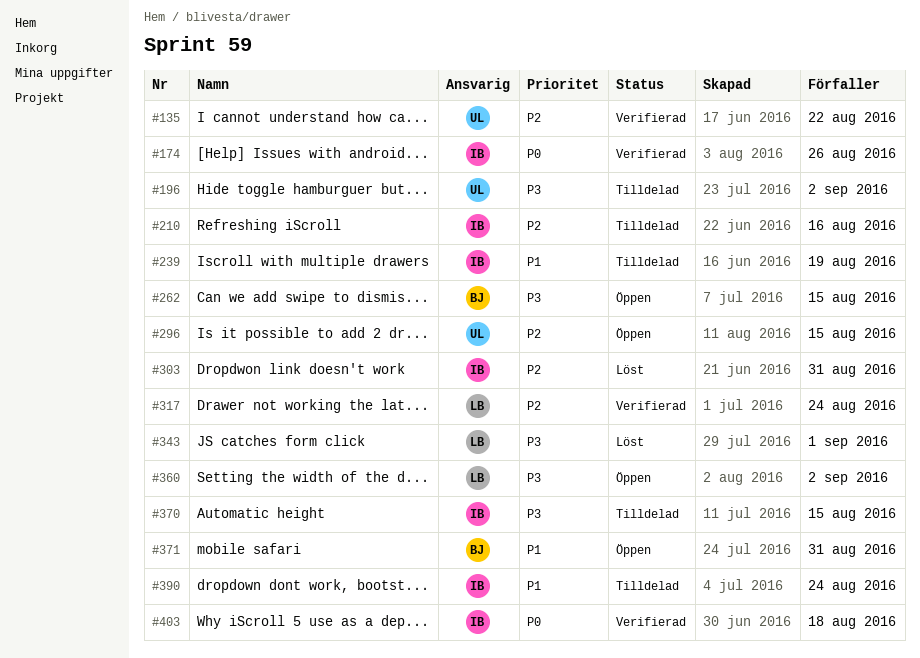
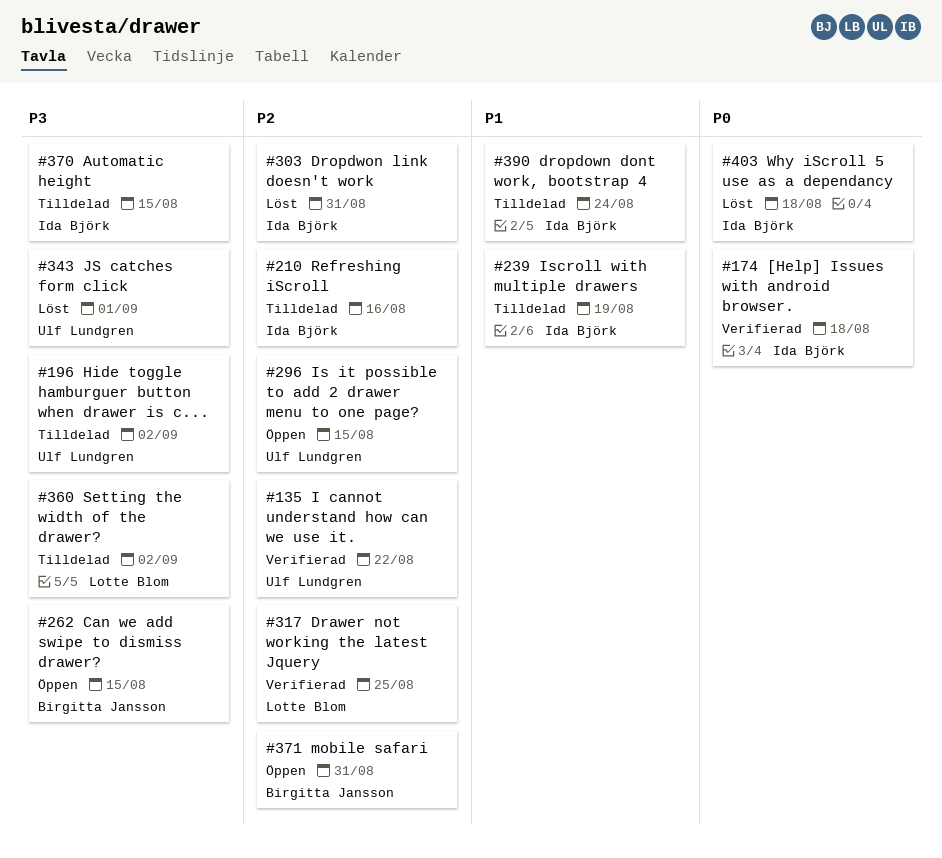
#174, due: Aug 26 -> Aug 18
#317, due: Aug 24 -> Aug 25
#343, owner: Lotte Blom -> Ulf Lundgren
#360, status: Öppen -> Tilldelad
#371, priority: P1 -> P2
#403, status: Verifierad -> Löst

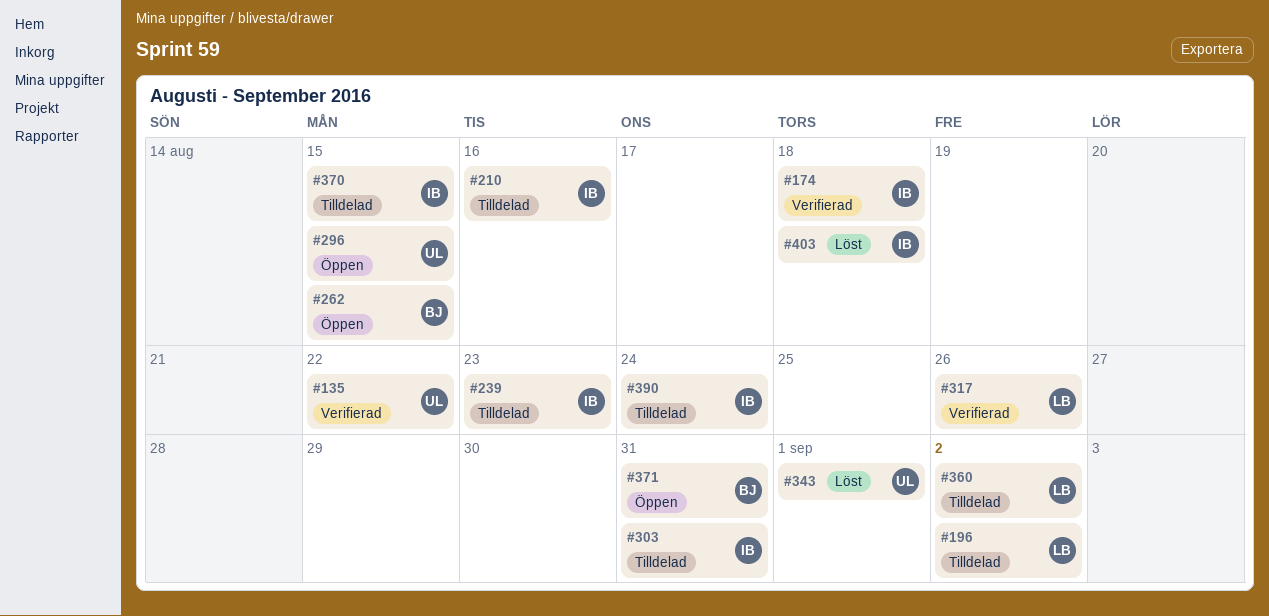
#196, owner: Ulf Lundgren -> Lotte Blom
#239, due: Aug 19 -> Aug 23
#303, status: Löst -> Tilldelad
#317, due: Aug 25 -> Aug 26

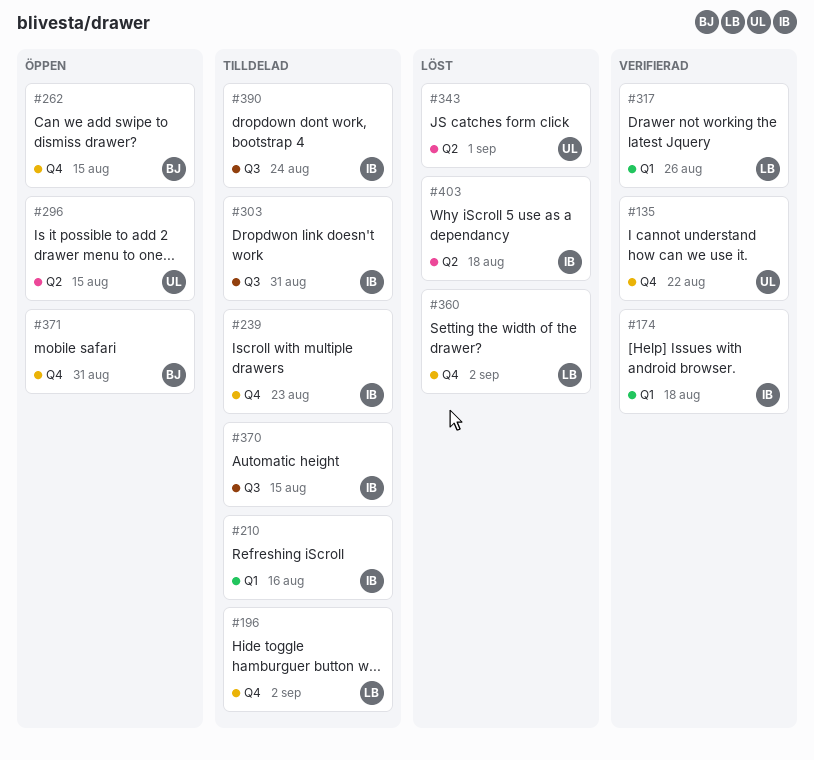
#360, status: Tilldelad -> Löst

